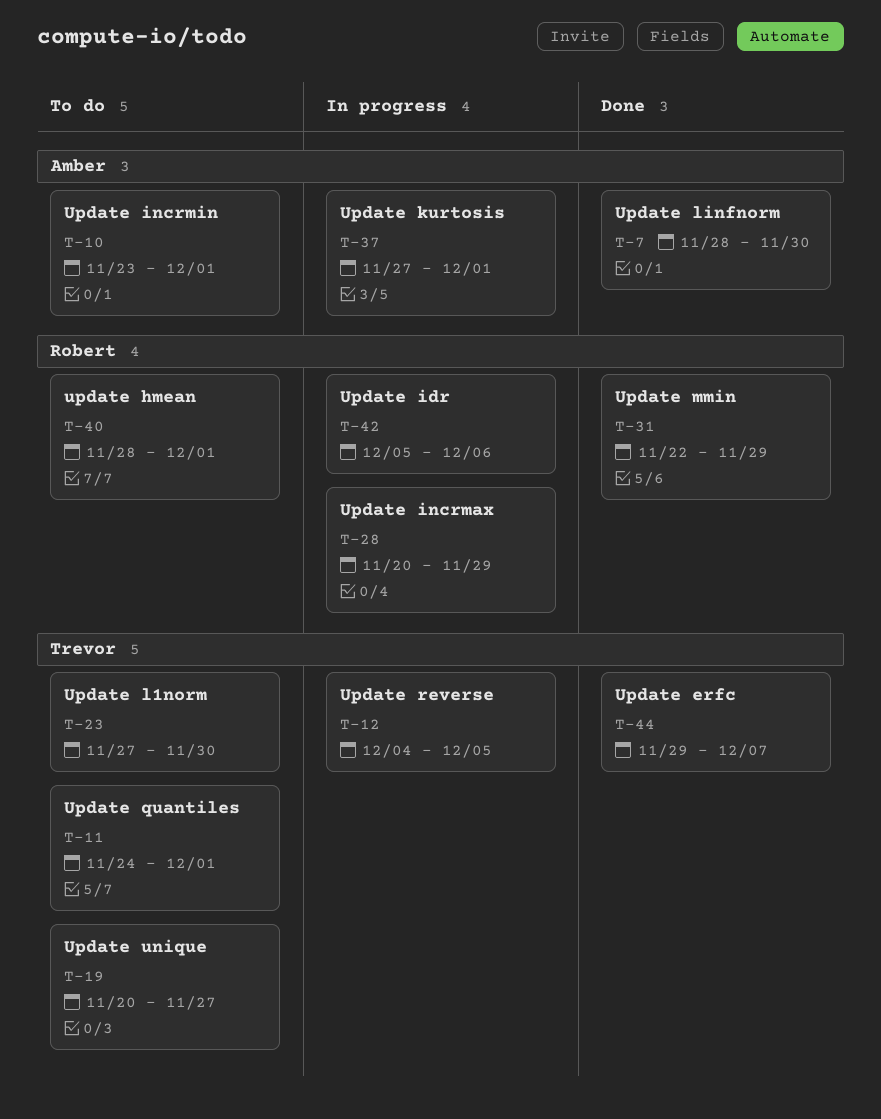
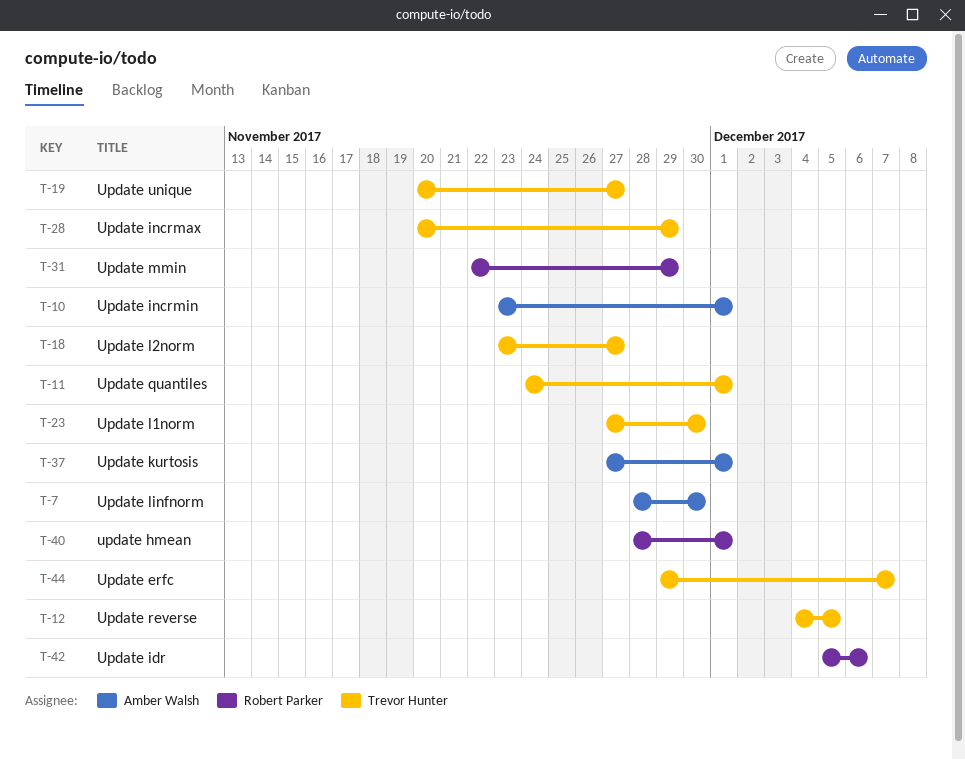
T-18: none -> present
T-28, owner: Robert Parker -> Trevor Hunter

